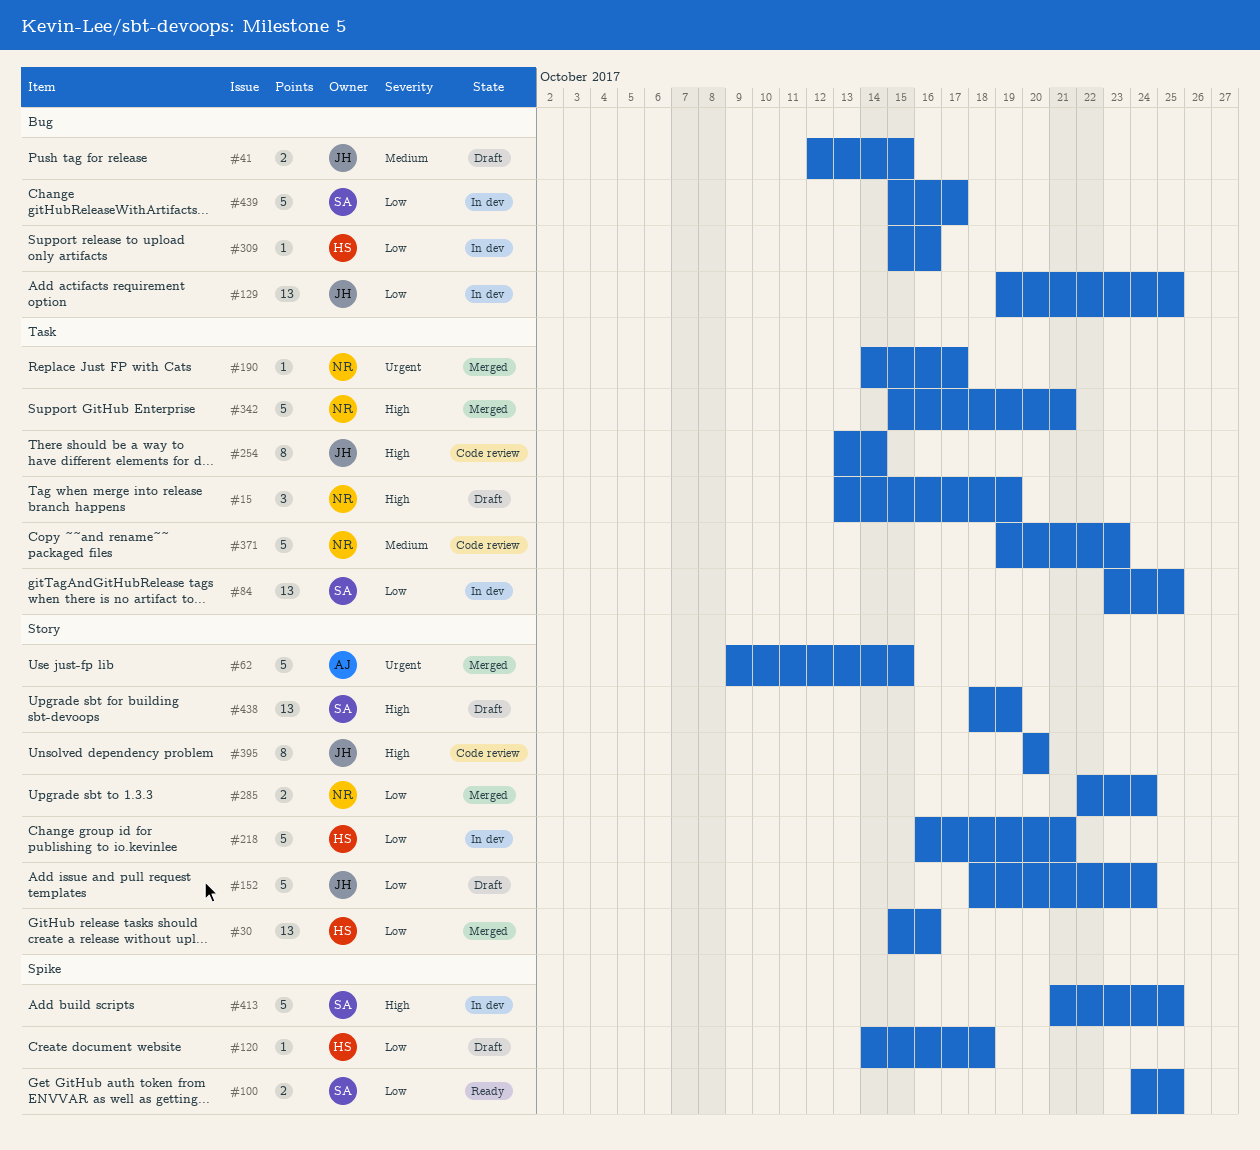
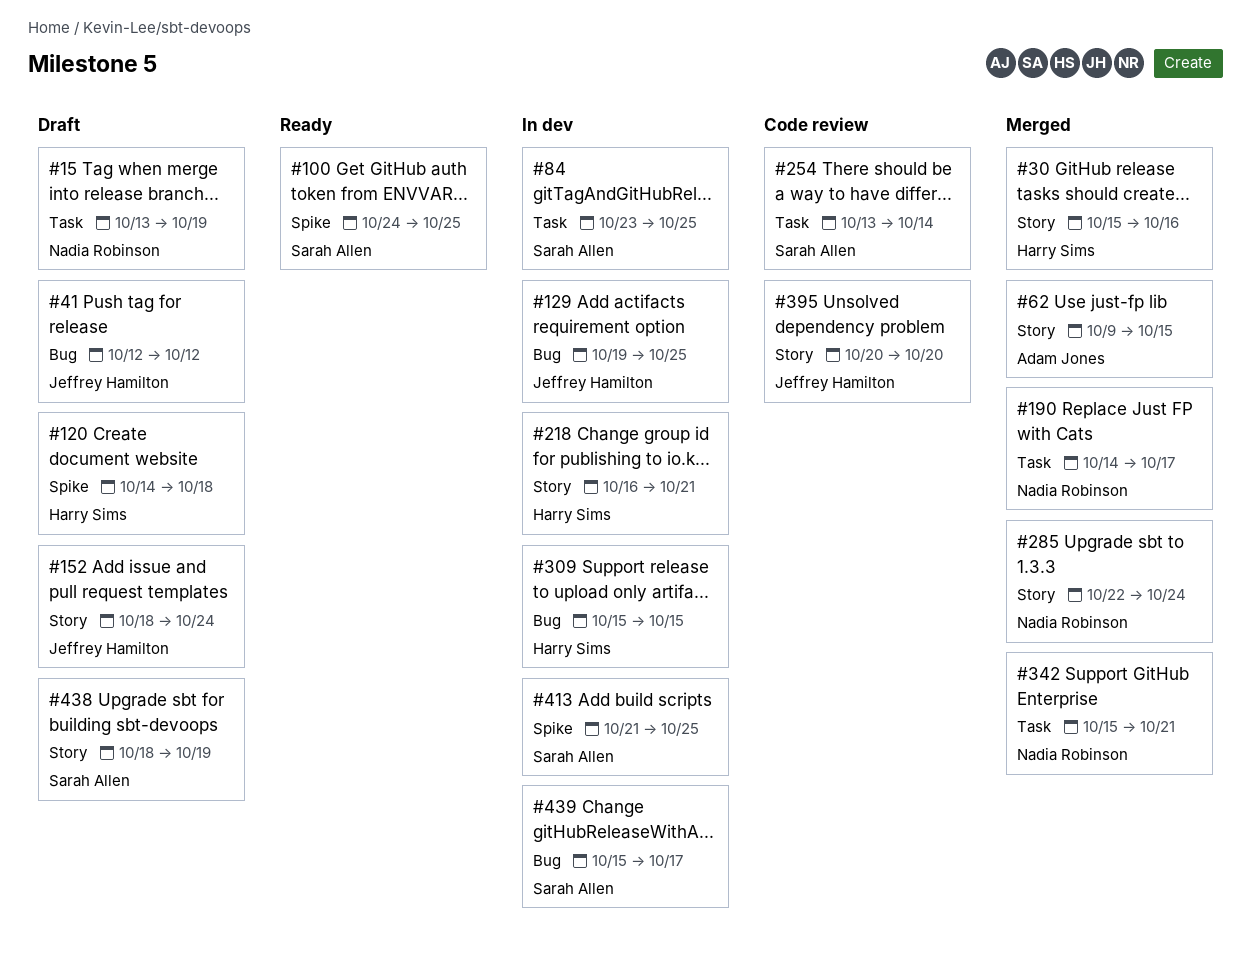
#41, due: Oct 15 -> Oct 12
#254, owner: Jeffrey Hamilton -> Sarah Allen
#309, due: Oct 16 -> Oct 15
#371: present -> none

